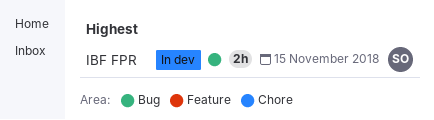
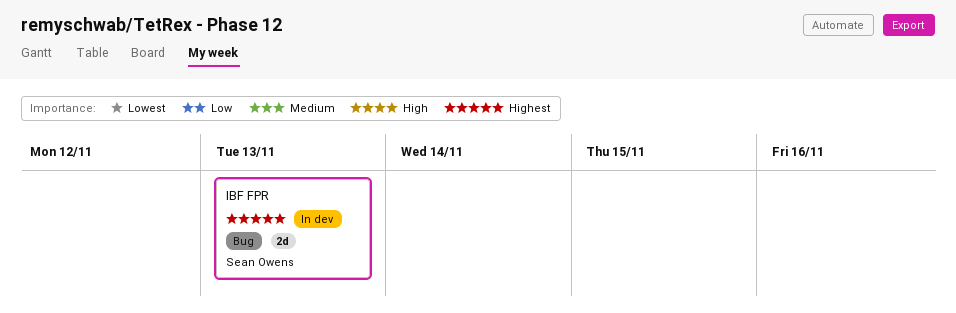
IBF FPR, estimate: 2h -> 2d
IBF FPR, due: Nov 15 -> Nov 13

